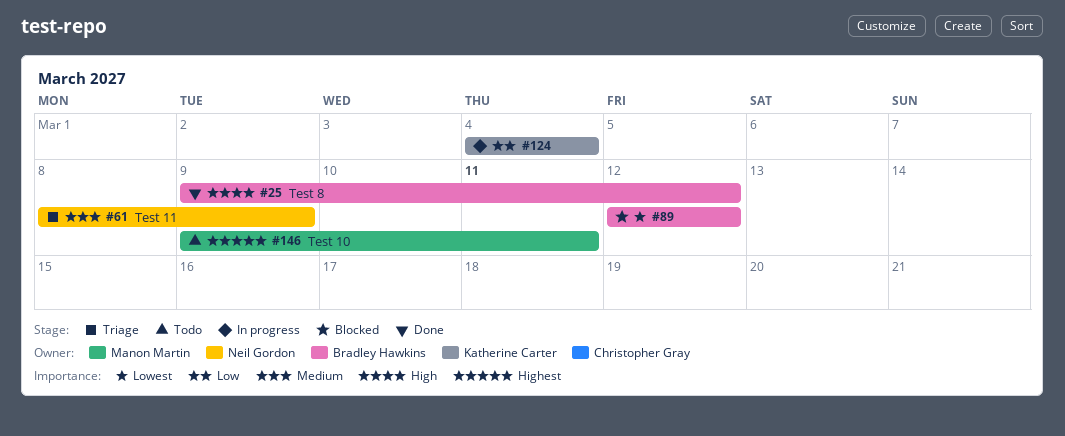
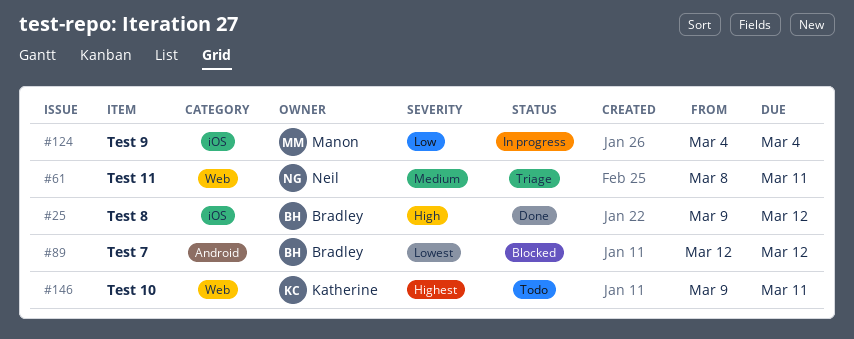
#61, due: Mar 9 -> Mar 11
#124, owner: Katherine Carter -> Manon Martin
#146, owner: Manon Martin -> Katherine Carter

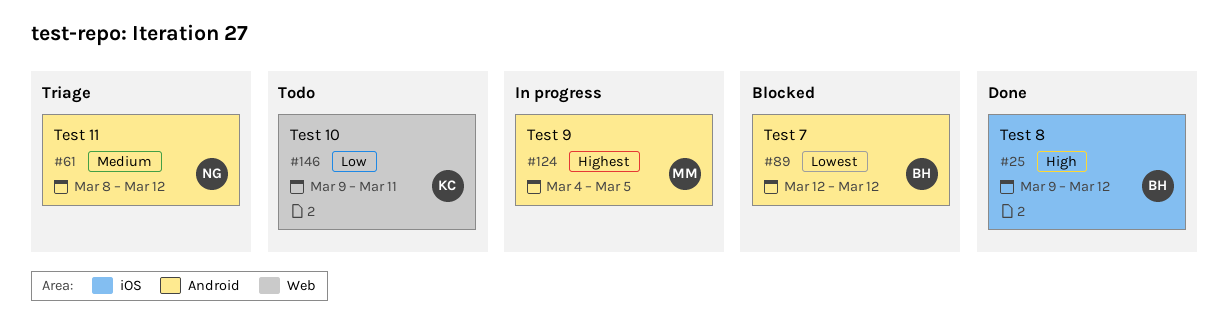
#61, label: Web -> Android
#61, due: Mar 11 -> Mar 12
#124, priority: Low -> Highest
#124, label: iOS -> Android
#124, due: Mar 4 -> Mar 5
#146, priority: Highest -> Low

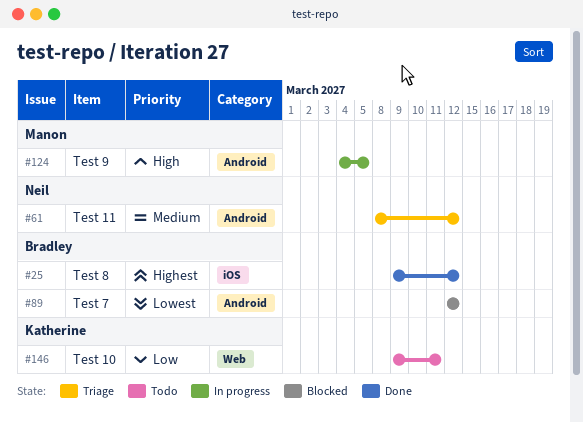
#25, priority: High -> Highest
#124, priority: Highest -> High

